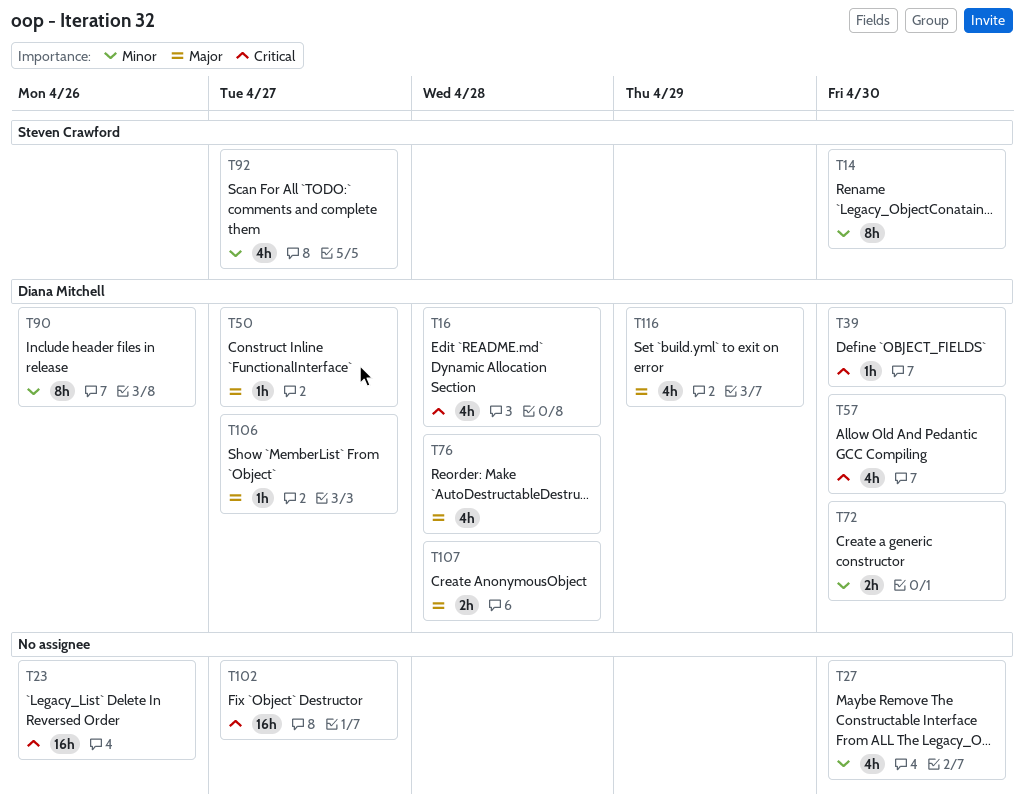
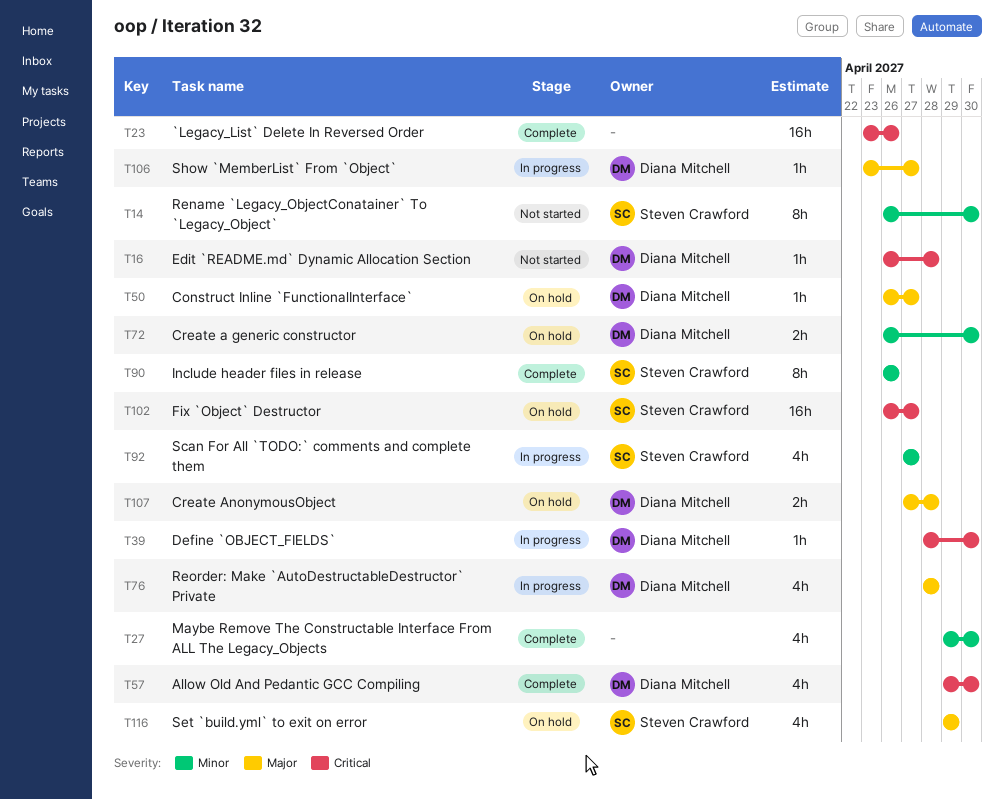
T16, estimate: 4h -> 1h
T90, owner: Diana Mitchell -> Steven Crawford
T102, owner: none -> Steven Crawford
T116, owner: Diana Mitchell -> Steven Crawford

